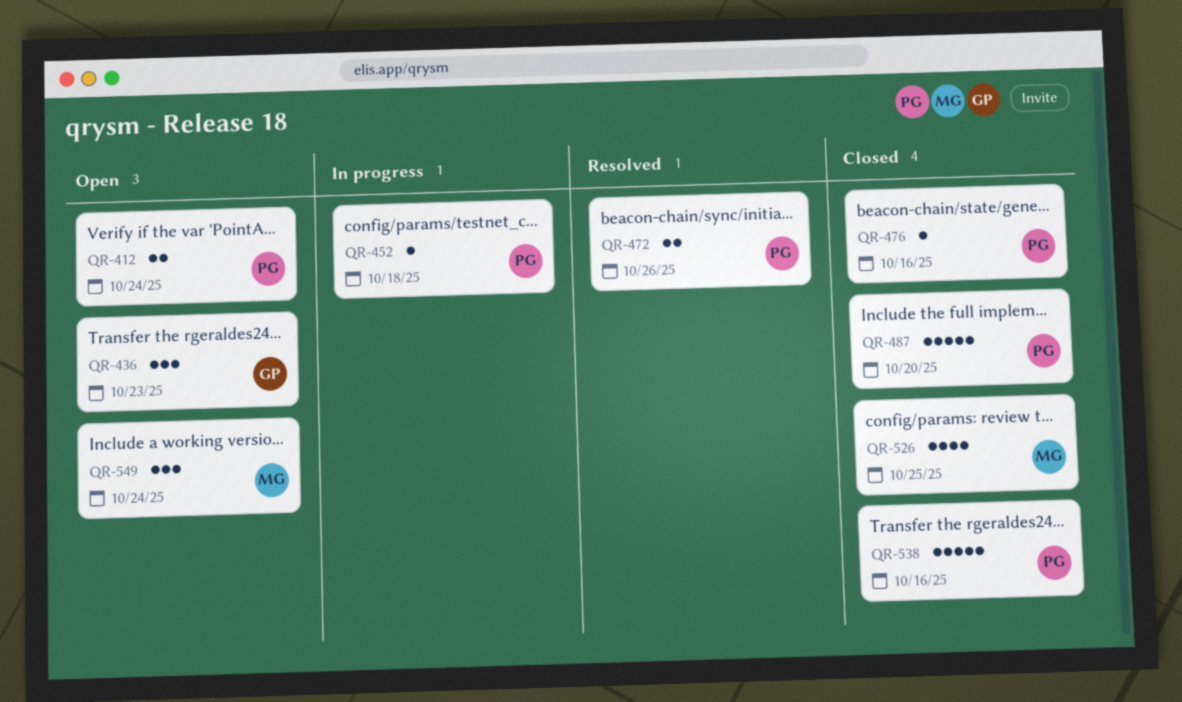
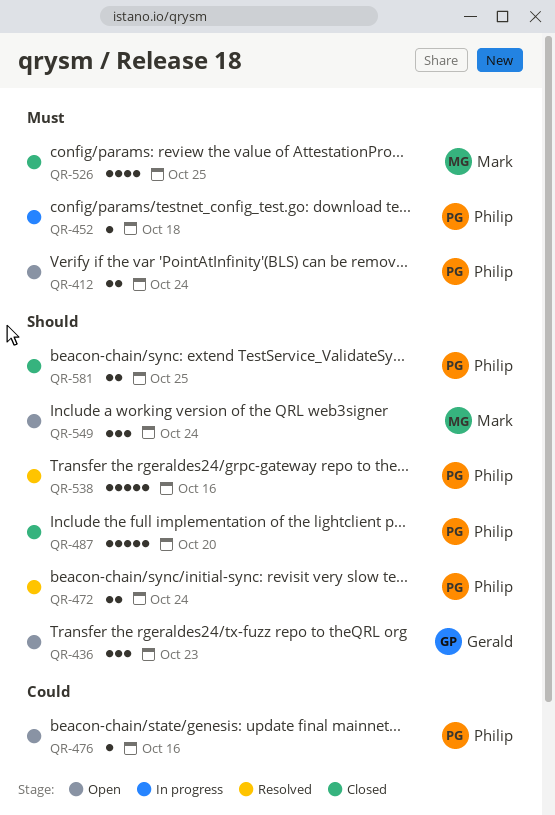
QR-472, due: Oct 26 -> Oct 24
QR-476, status: Closed -> Open
QR-538, status: Closed -> Resolved
QR-581: none -> present

